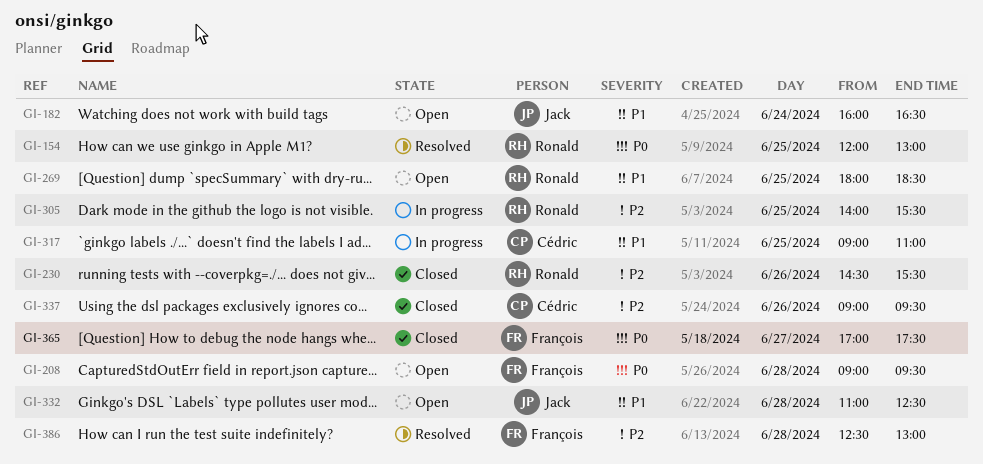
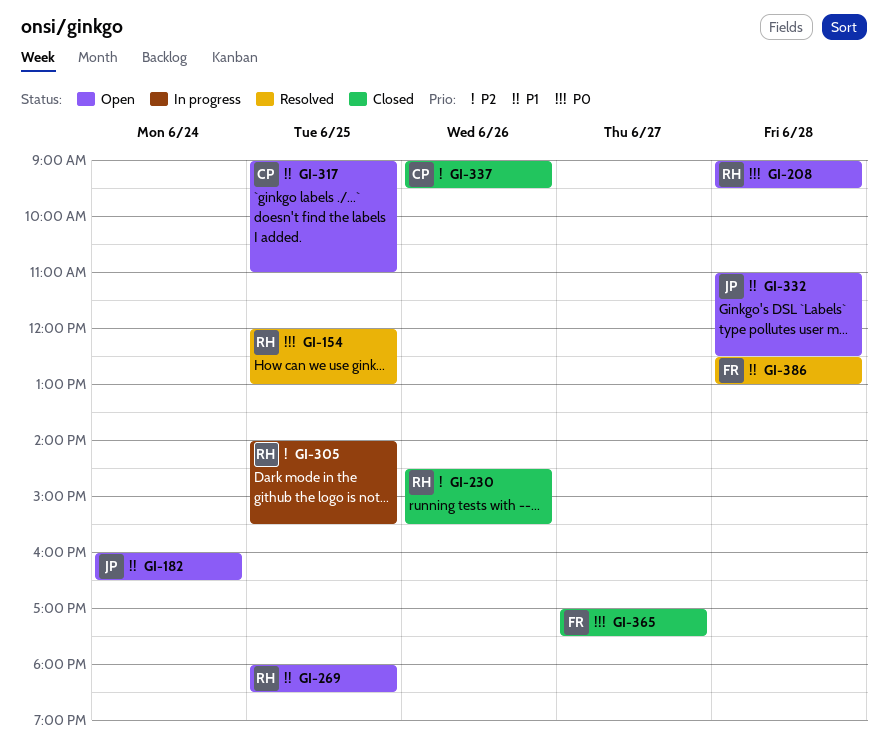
GI-208, owner: François -> Ronald
GI-317, status: In progress -> Open
GI-386, priority: P2 -> P1

